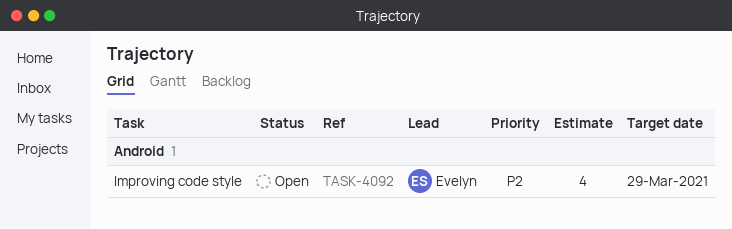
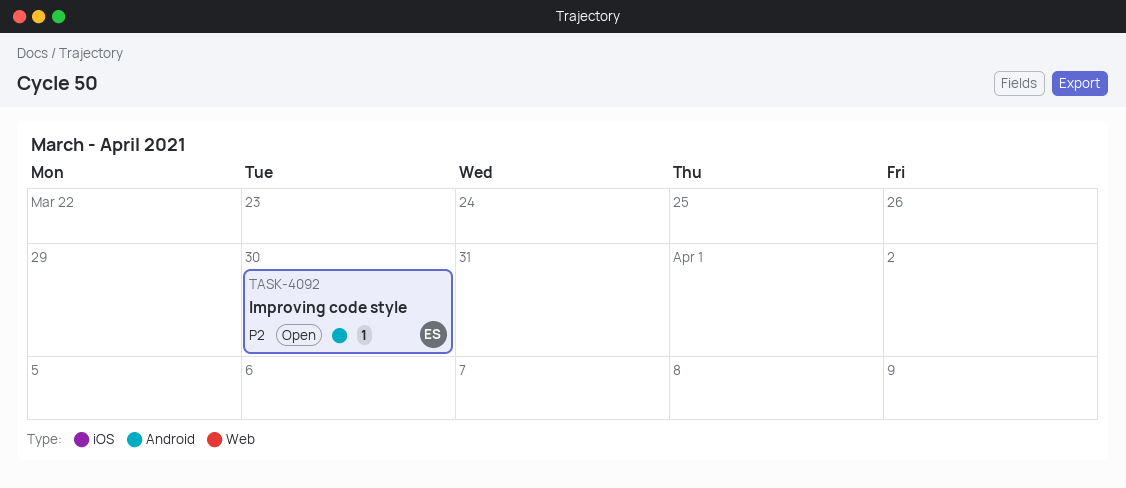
TASK-4092, estimate: 4 -> 1
TASK-4092, due: Mar 29 -> Mar 30

